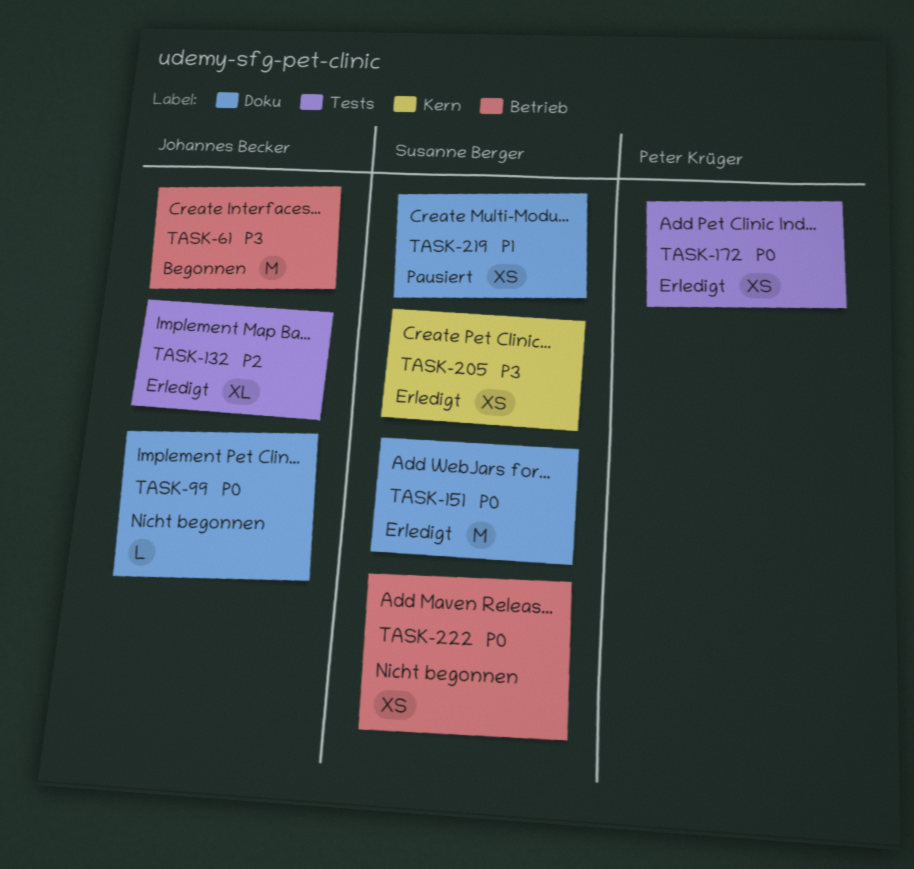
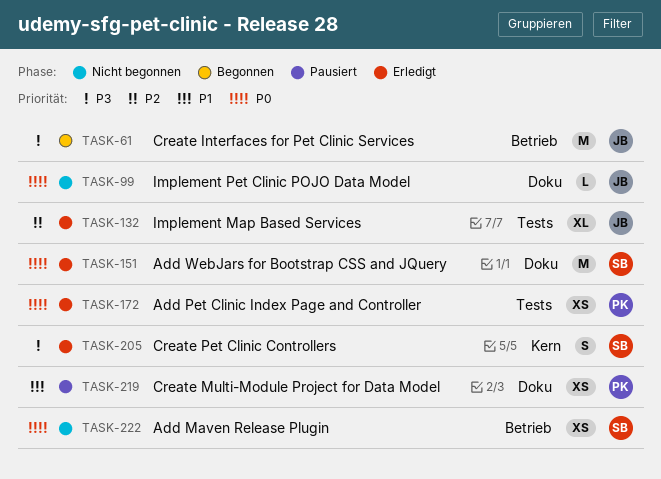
TASK-205, estimate: XS -> S
TASK-219, owner: Susanne Berger -> Peter Krüger

